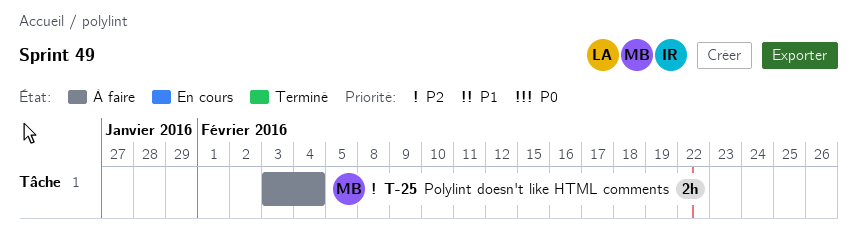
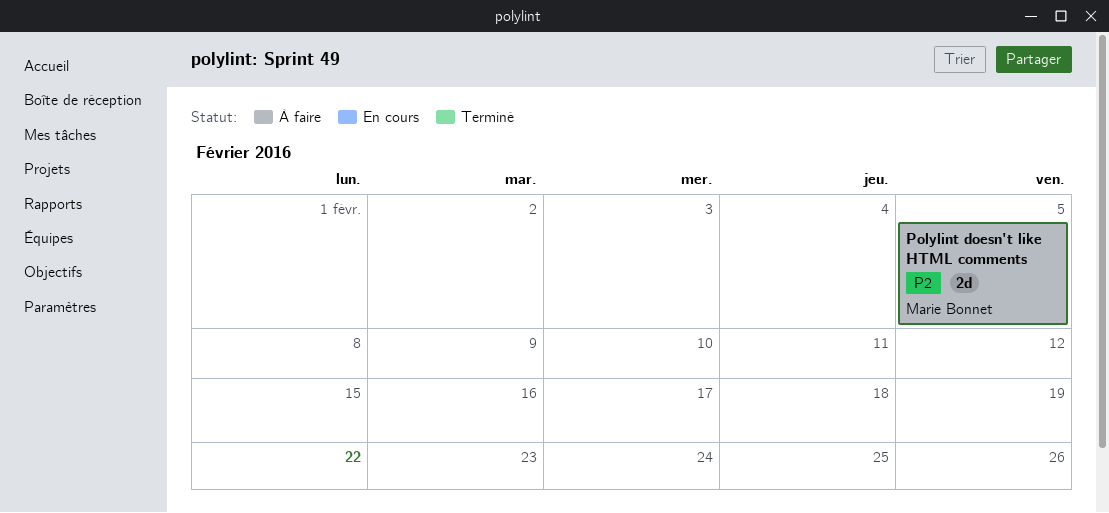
Polylint doesn't like HTML comments, estimate: 2h -> 2d
Polylint doesn't like HTML comments, due: Feb 4 -> Feb 5

